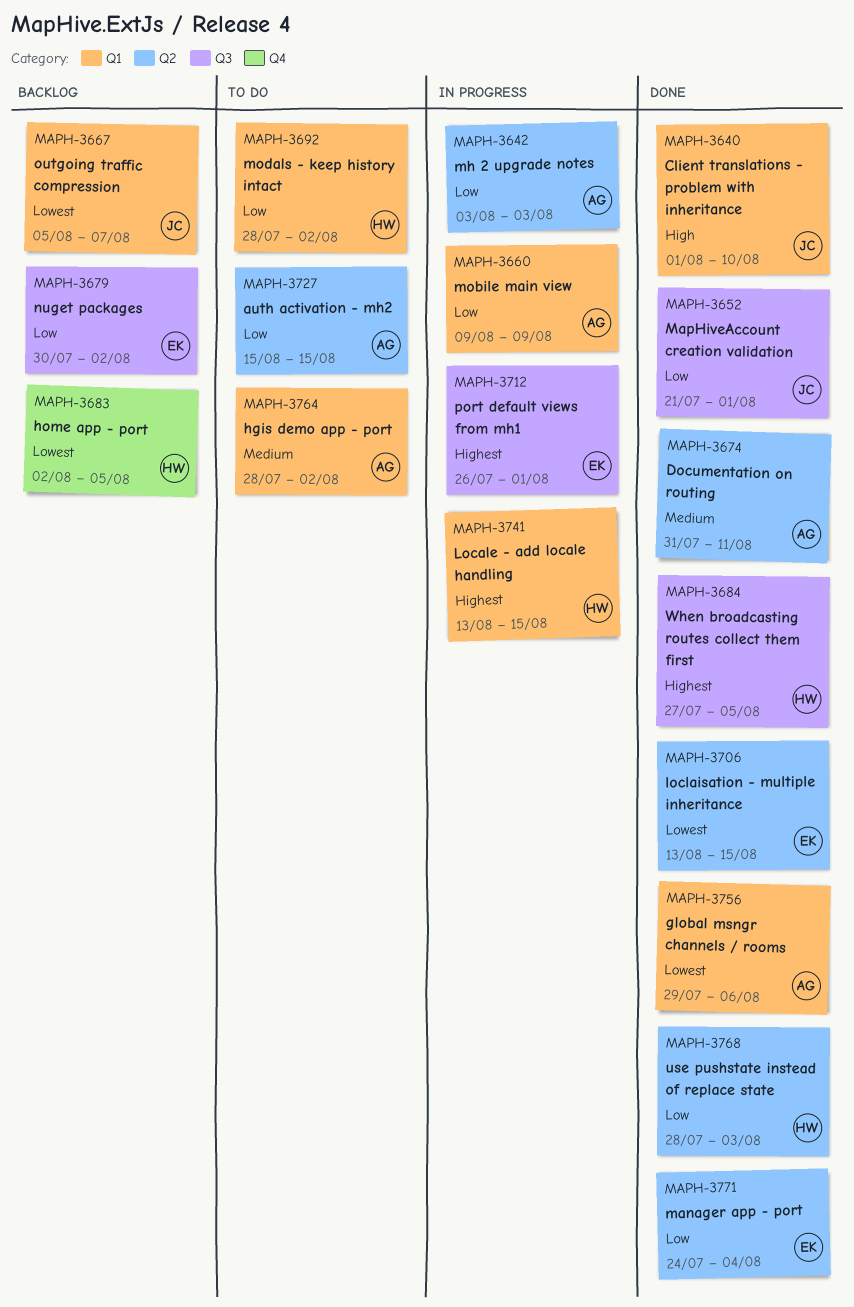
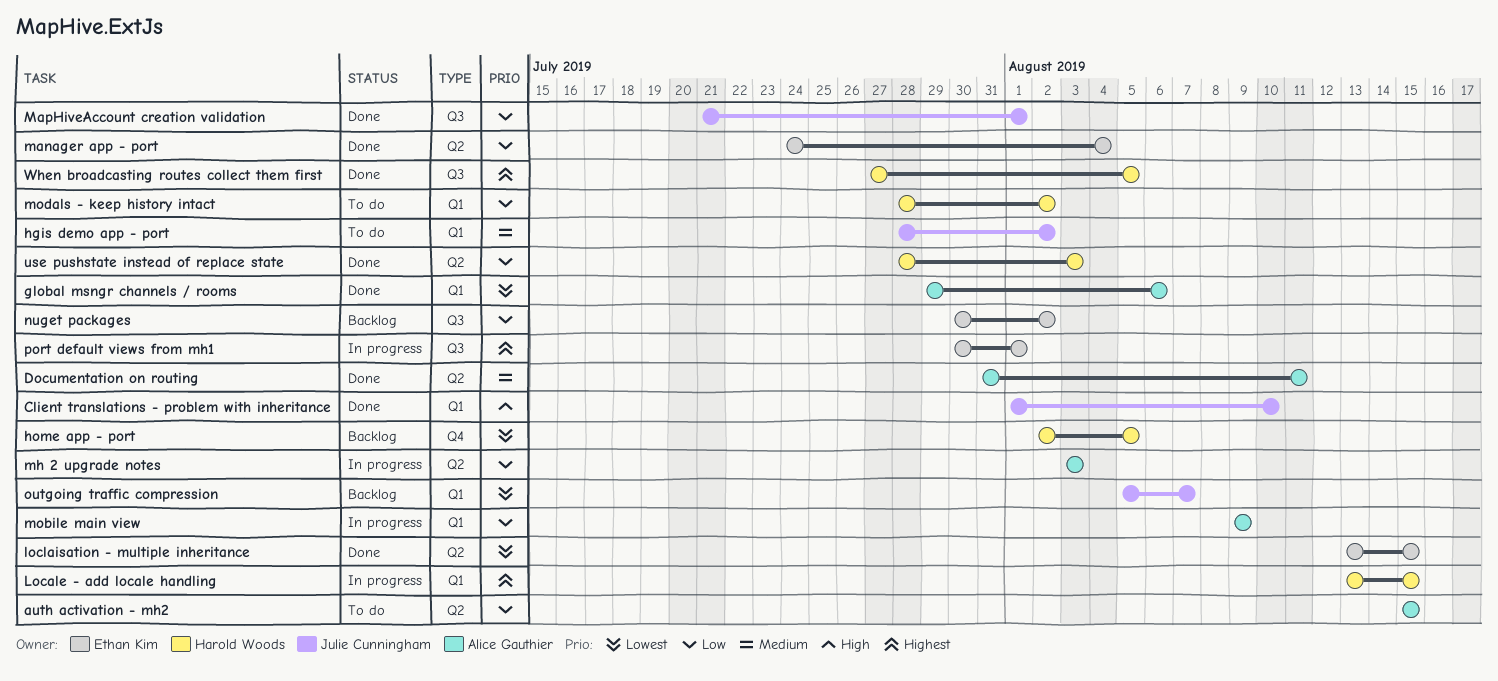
hgis demo app - port, owner: Alice Gauthier -> Julie Cunningham
port default views from mh1, start: Jul 26 -> Jul 30

